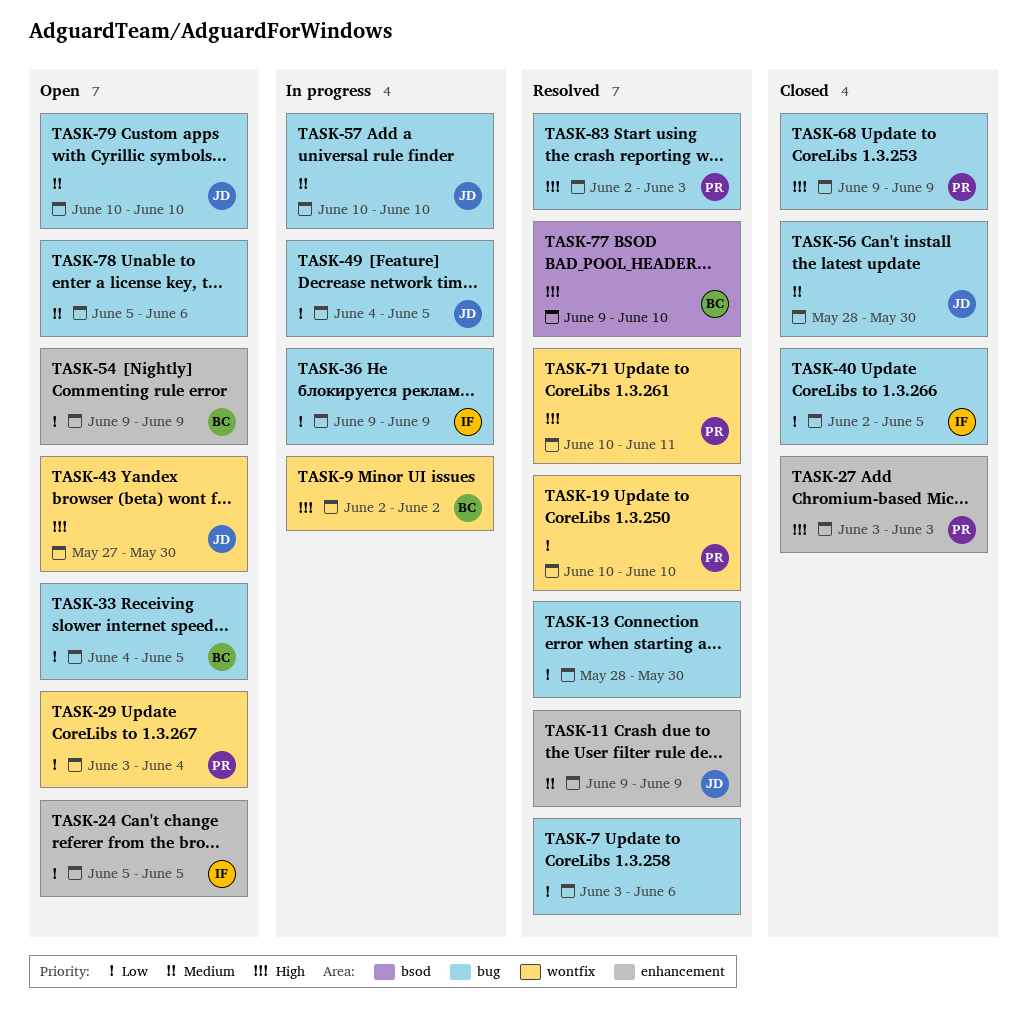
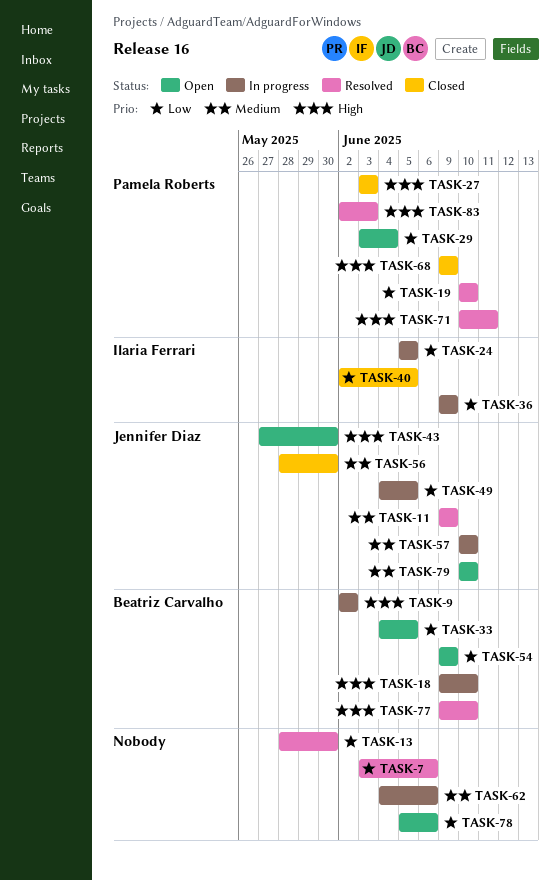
TASK-18: none -> present
TASK-24, status: Open -> In progress
TASK-62: none -> present
TASK-78, priority: Medium -> Low

